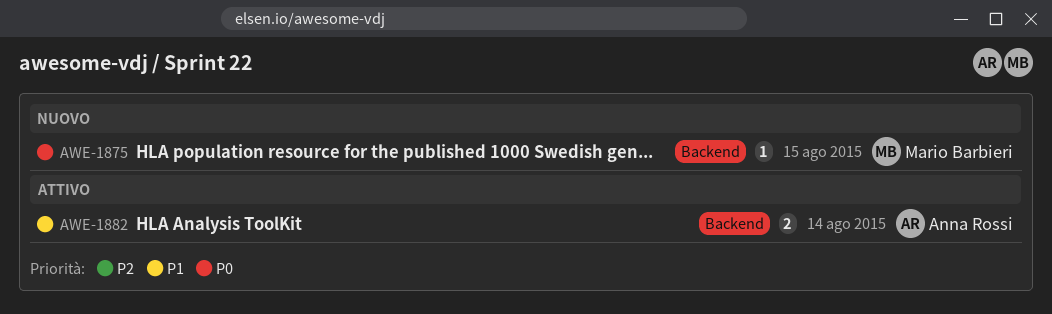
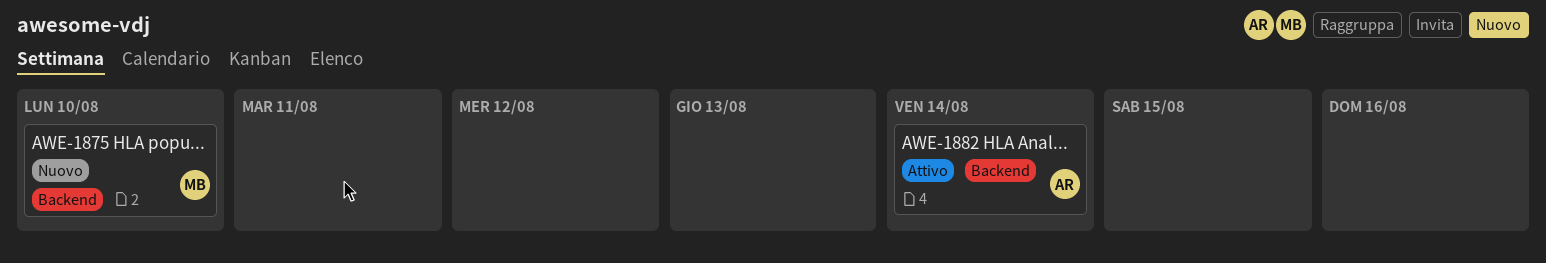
AWE-1875, due: Aug 15 -> Aug 10

